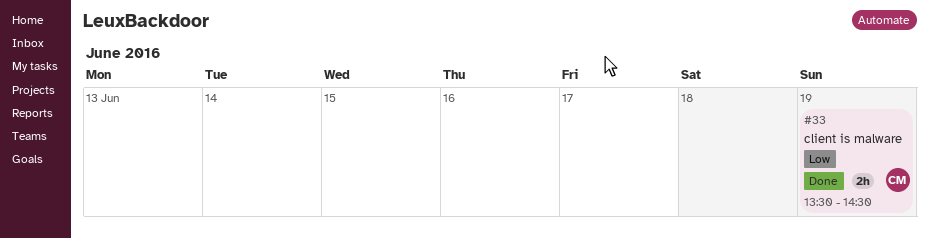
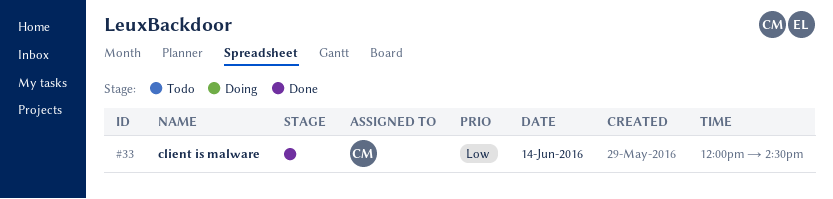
#33, day: Jun 19 -> Jun 14
#33, begins: 13:30 -> 12:00

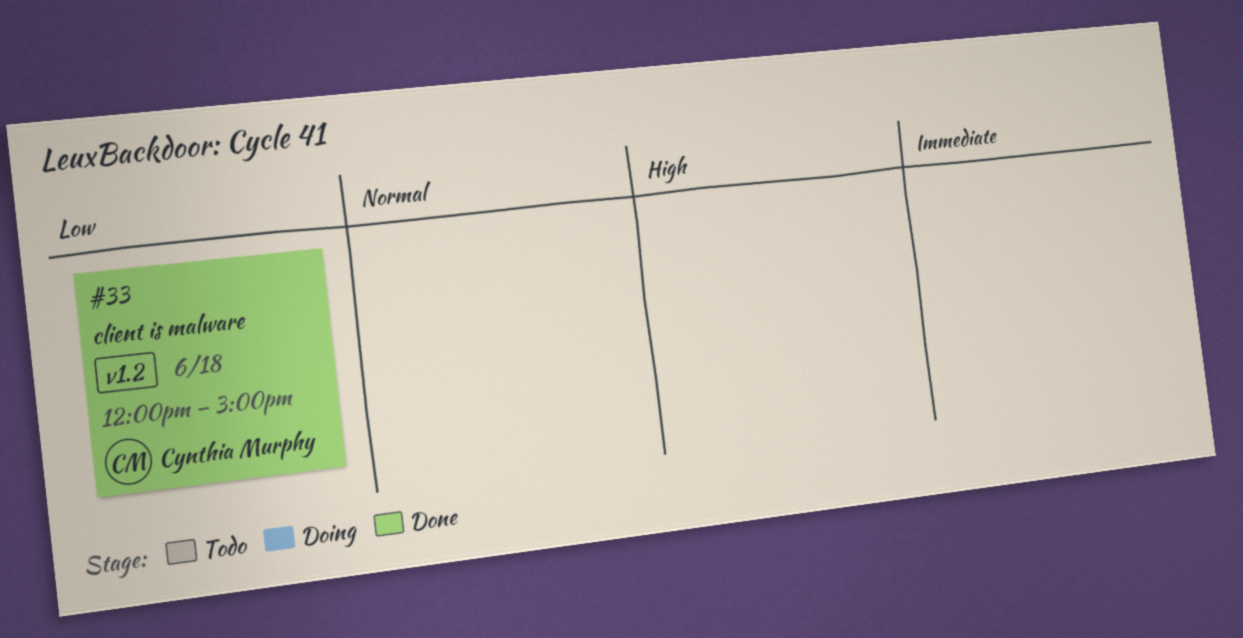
#33, day: Jun 14 -> Jun 18
#33, ends: 14:30 -> 15:00

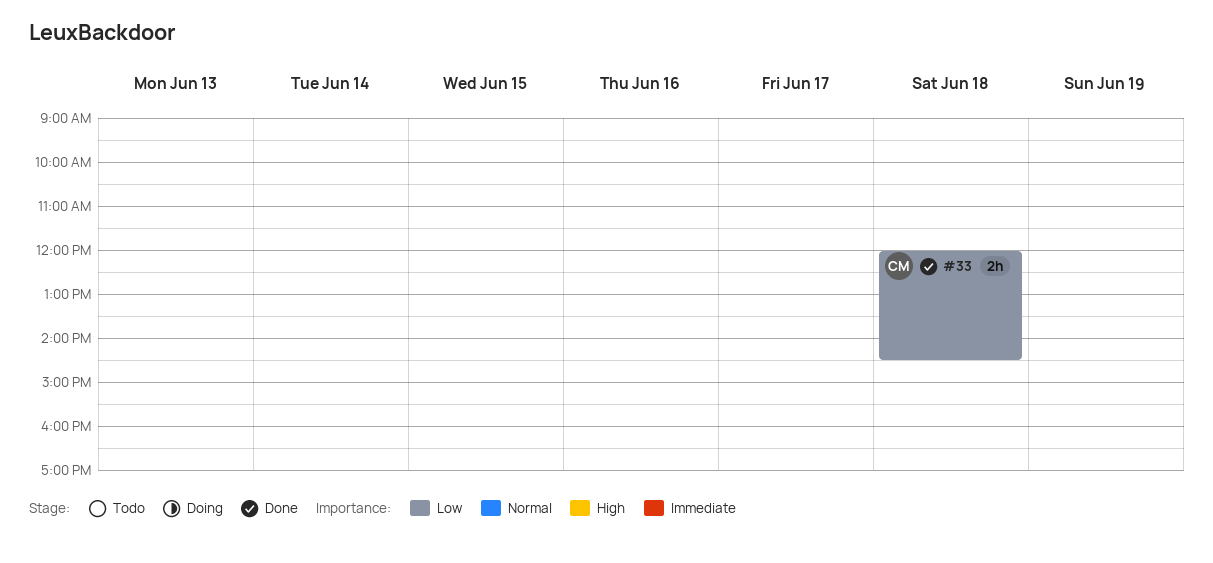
#33, ends: 15:00 -> 14:30

